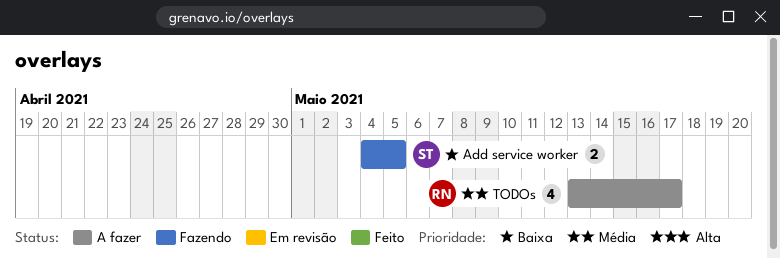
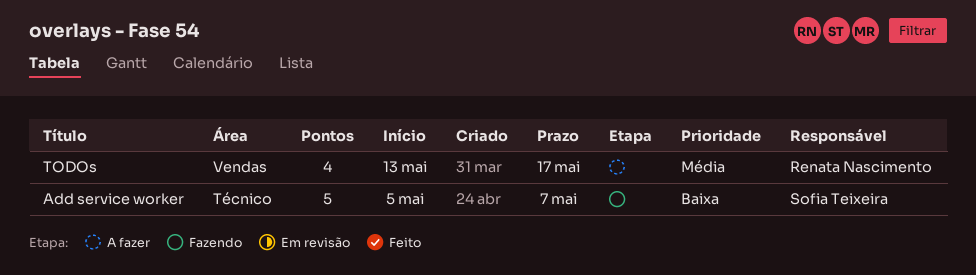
Add service worker, estimate: 2 -> 5
Add service worker, start: May 4 -> May 5
Add service worker, due: May 5 -> May 7

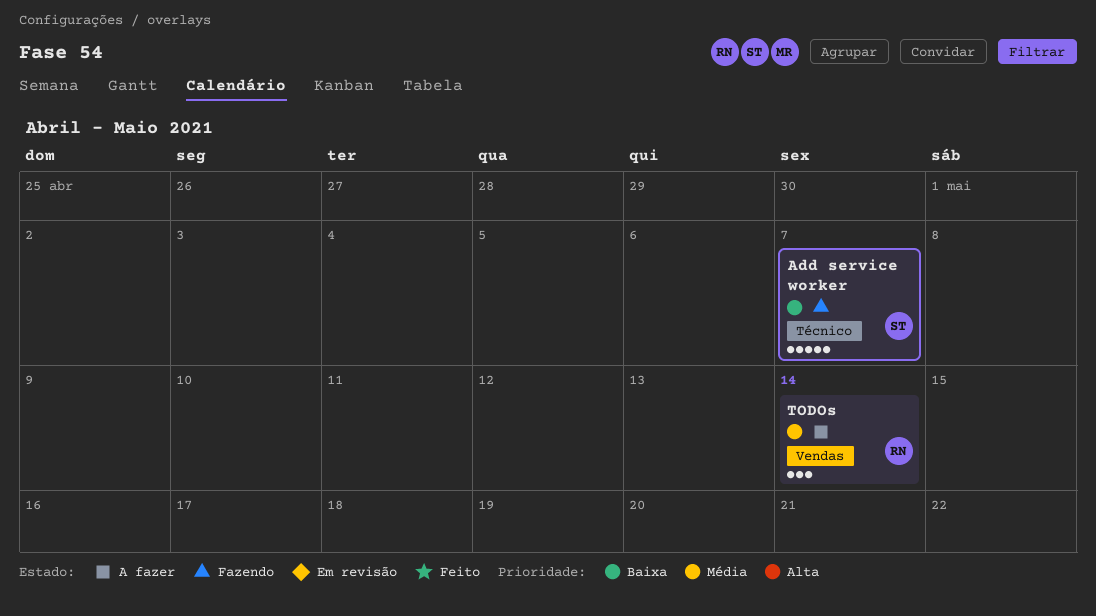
TODOs, estimate: 4 -> 3
TODOs, due: May 17 -> May 14

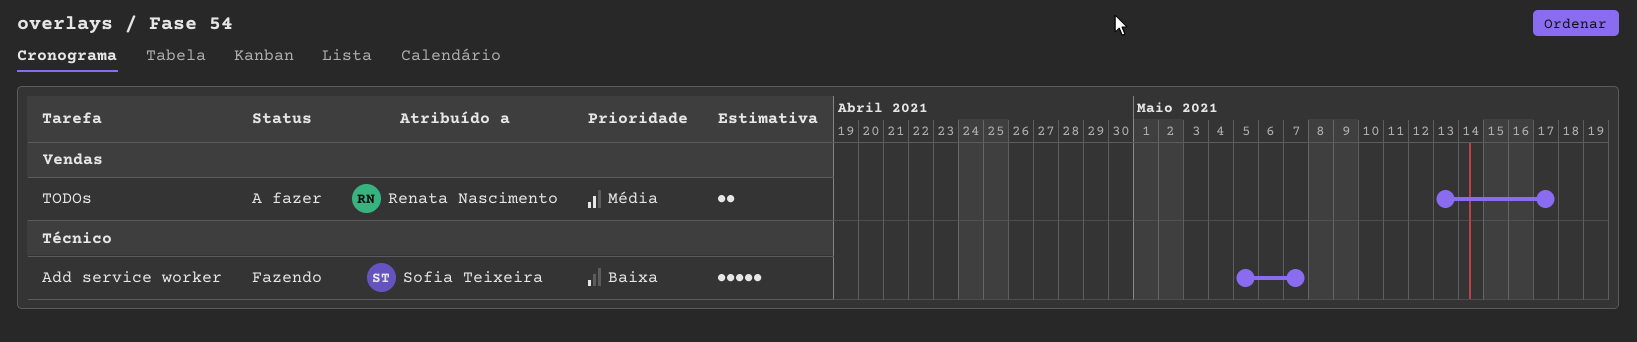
TODOs, estimate: 3 -> 2
TODOs, due: May 14 -> May 17

